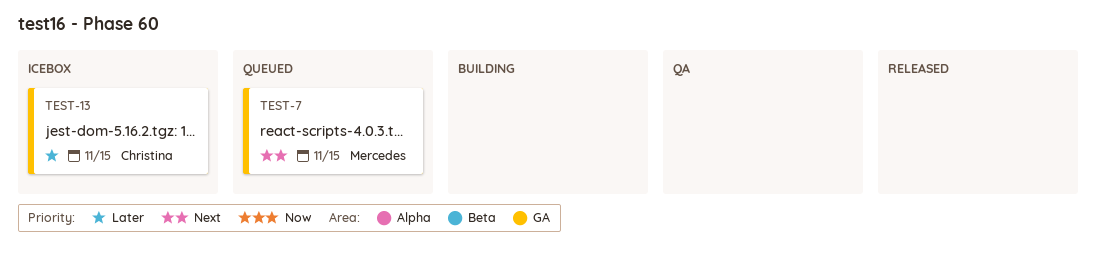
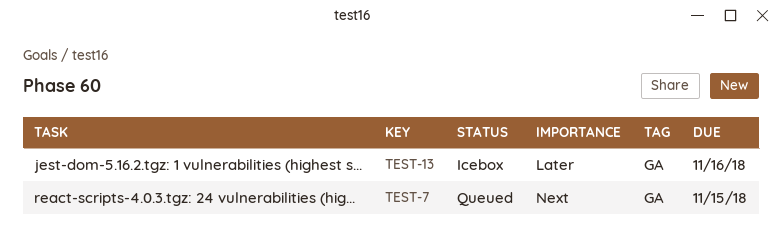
TEST-13, due: Nov 15 -> Nov 16

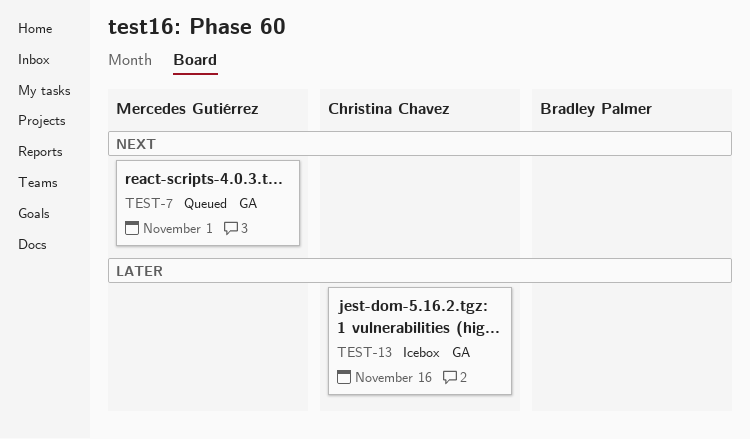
TEST-7, due: Nov 15 -> Nov 1

